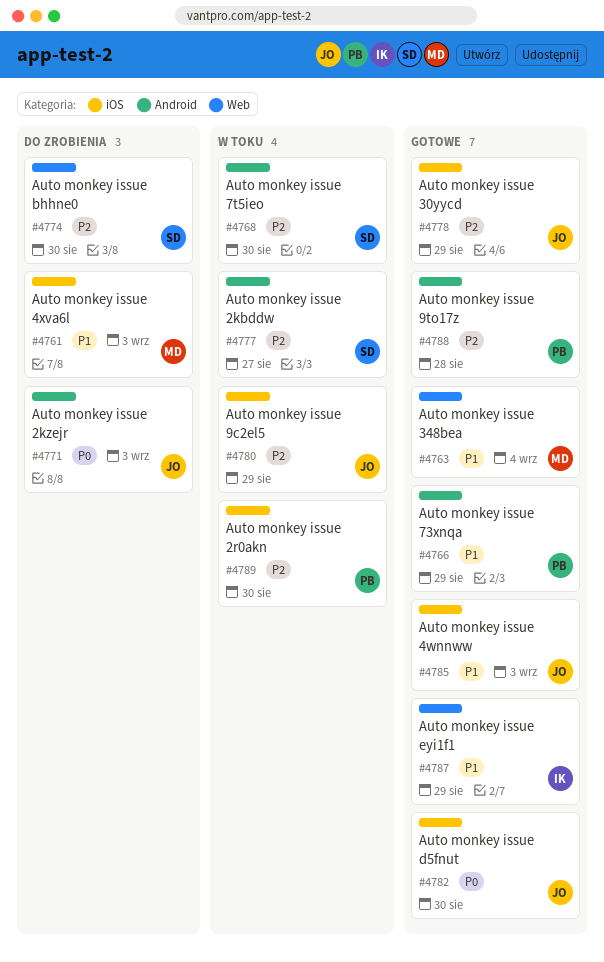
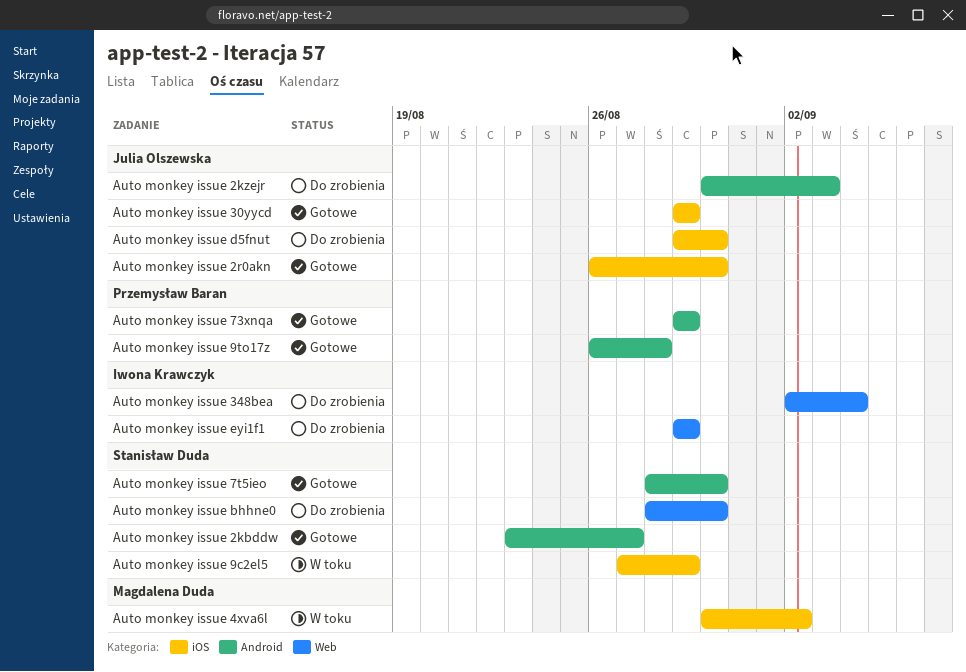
Auto monkey issue 2kbddw, status: W toku -> Gotowe
Auto monkey issue 2r0akn, status: W toku -> Gotowe
Auto monkey issue 2r0akn, owner: Przemysław Baran -> Julia Olszewska
Auto monkey issue 348bea, status: Gotowe -> Do zrobienia
Auto monkey issue 348bea, owner: Magdalena Duda -> Iwona Krawczyk
Auto monkey issue 4wnnww: present -> none
Auto monkey issue 4xva6l, status: Do zrobienia -> W toku
Auto monkey issue 4xva6l, due: Sep 3 -> Sep 2
Auto monkey issue 7t5ieo, status: W toku -> Gotowe
Auto monkey issue 9c2el5, owner: Julia Olszewska -> Stanisław Duda
Auto monkey issue d5fnut, status: Gotowe -> Do zrobienia
Auto monkey issue eyi1f1, status: Gotowe -> Do zrobienia

